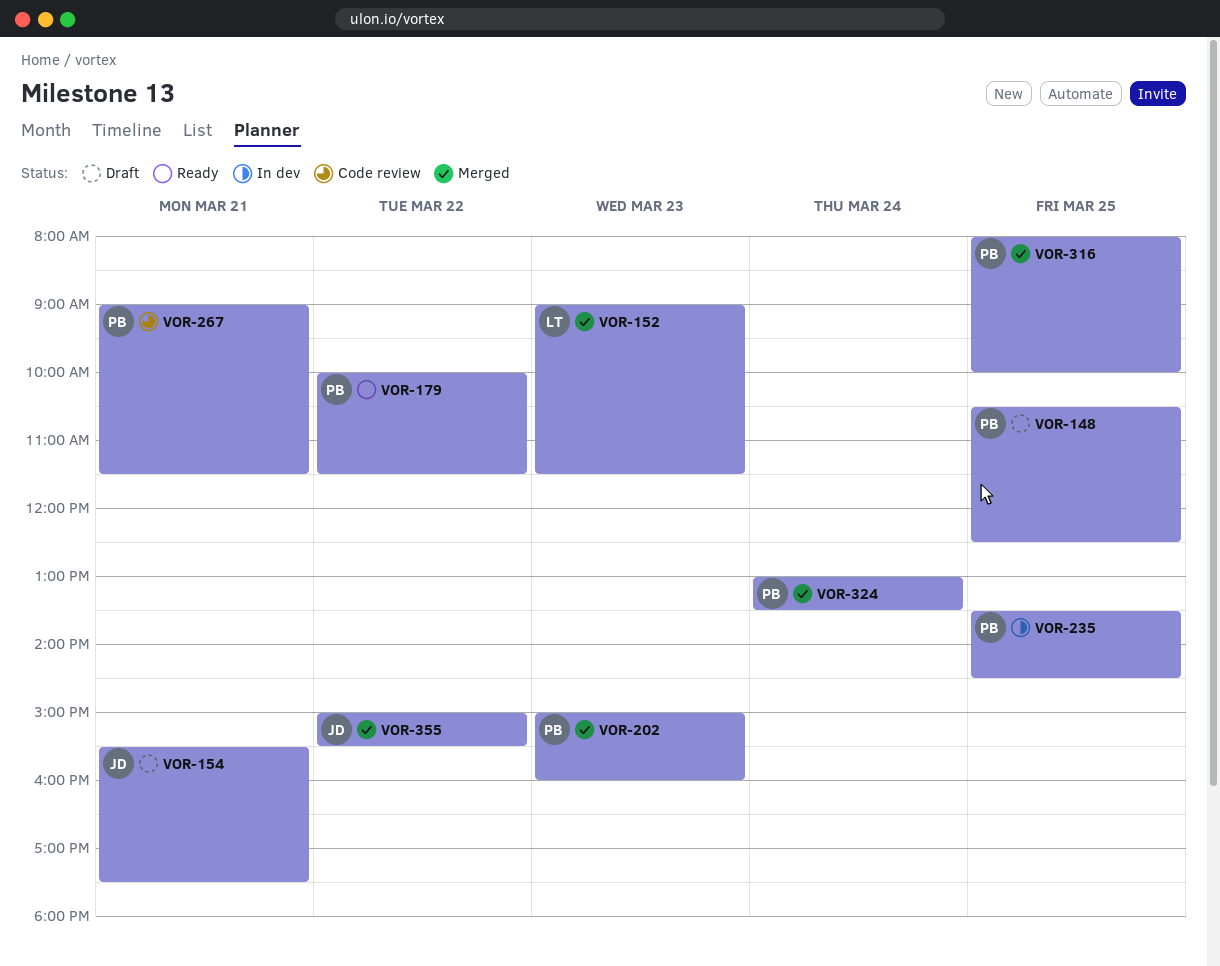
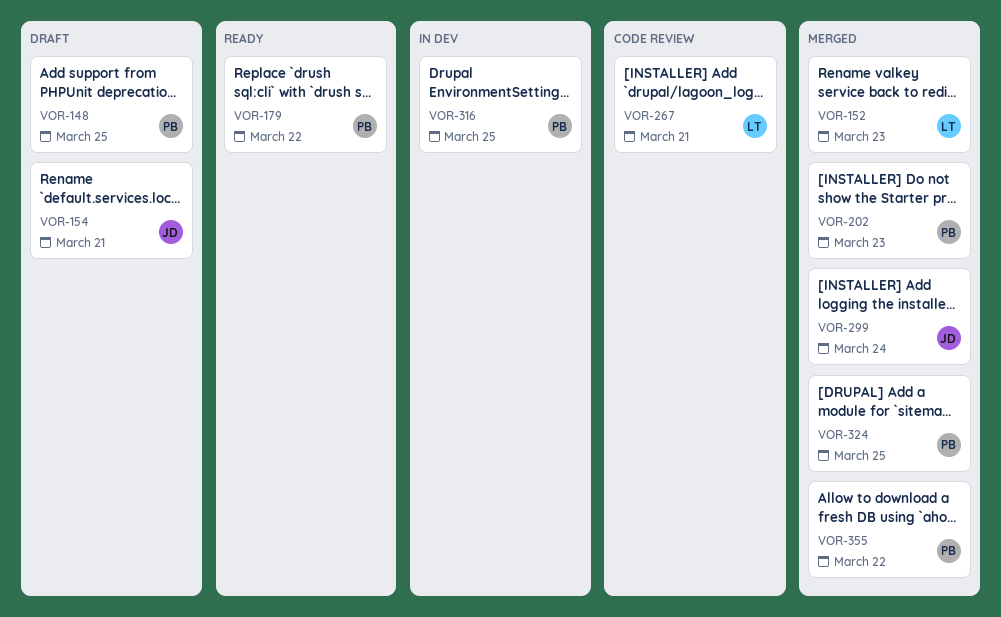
VOR-235: present -> none
VOR-267, owner: PB -> LT
VOR-299: none -> present
VOR-316, status: Merged -> In dev
VOR-324, day: Mar 24 -> Mar 25
VOR-355, owner: JD -> PB

